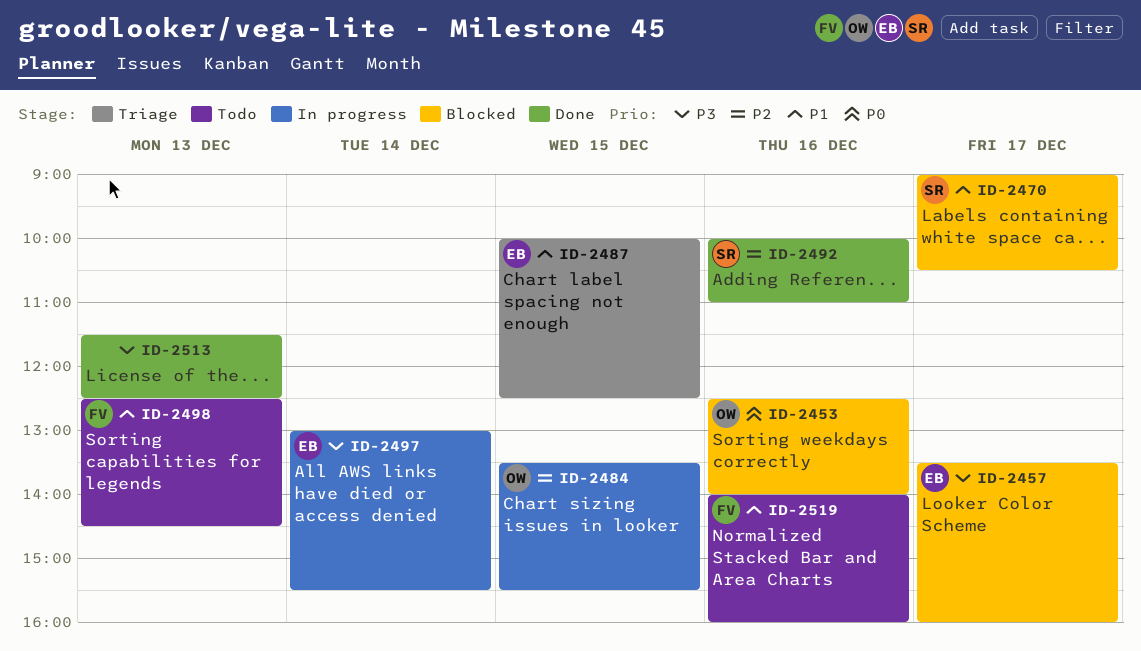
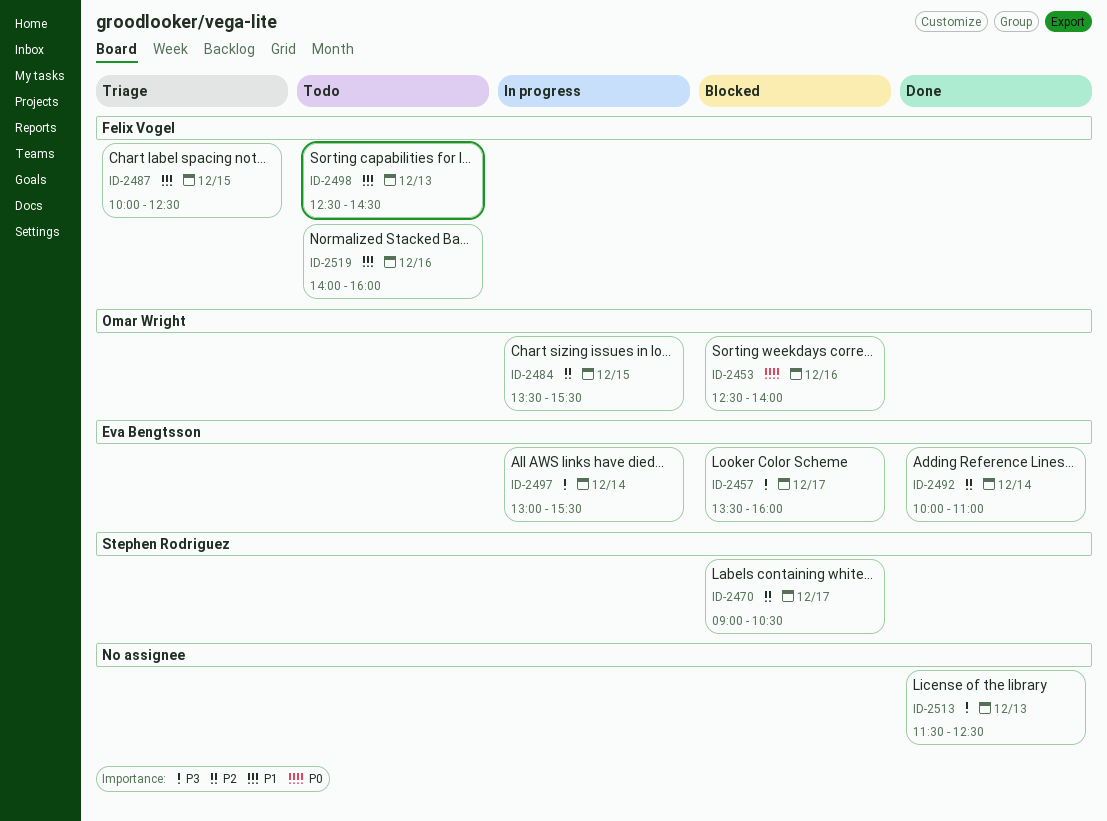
ID-2470, priority: P1 -> P2
ID-2487, owner: Eva Bengtsson -> Felix Vogel
ID-2492, owner: Stephen Rodriguez -> Eva Bengtsson
ID-2492, day: Dec 16 -> Dec 14

